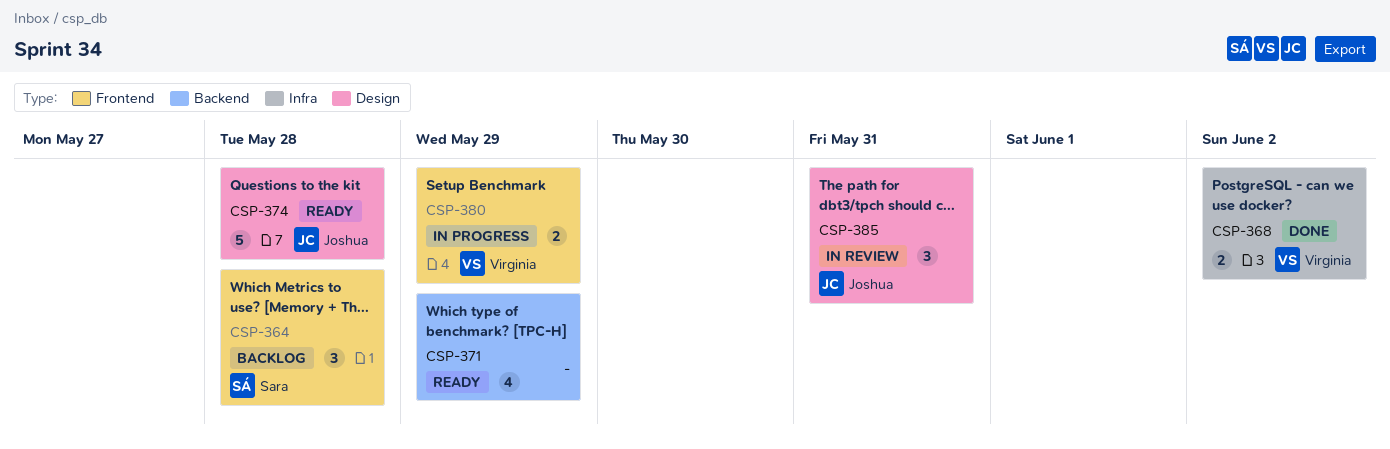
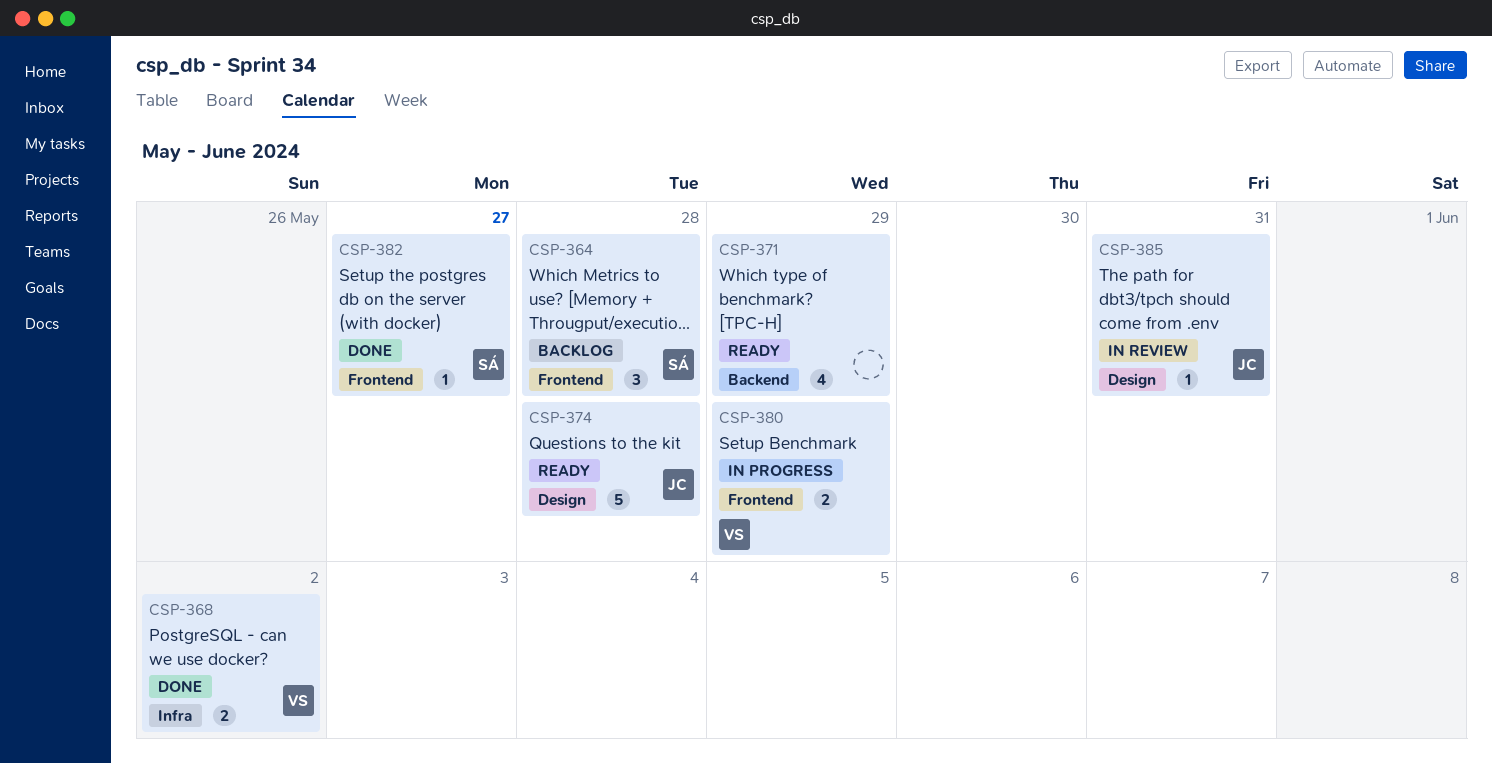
CSP-382: none -> present
CSP-385, estimate: 3 -> 1

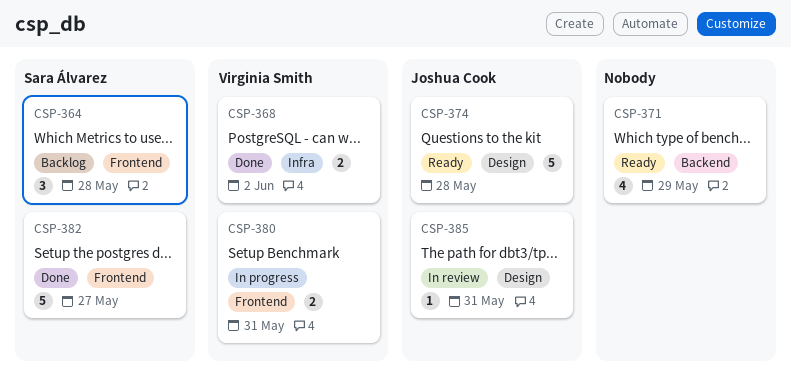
CSP-380, due: May 29 -> May 31
CSP-382, estimate: 1 -> 5

